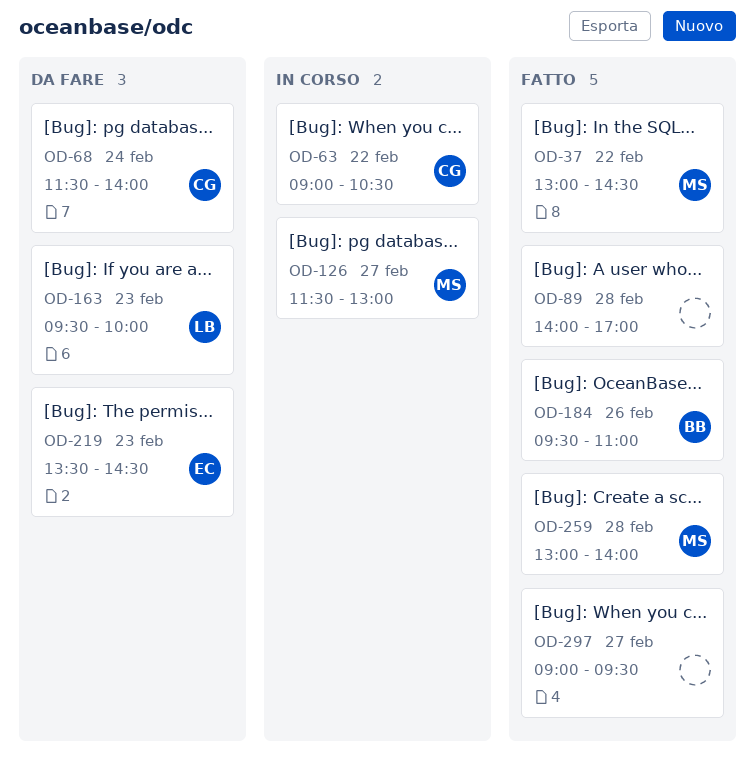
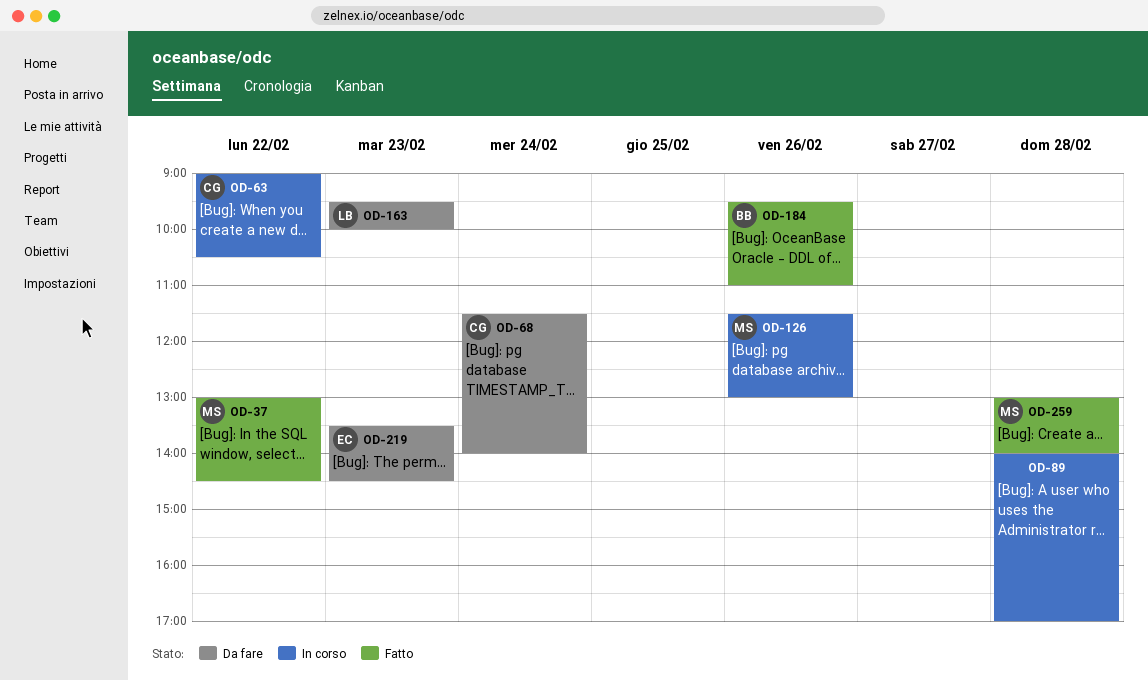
OD-89, status: Fatto -> In corso
OD-126, day: Feb 27 -> Feb 26
OD-297: present -> none

